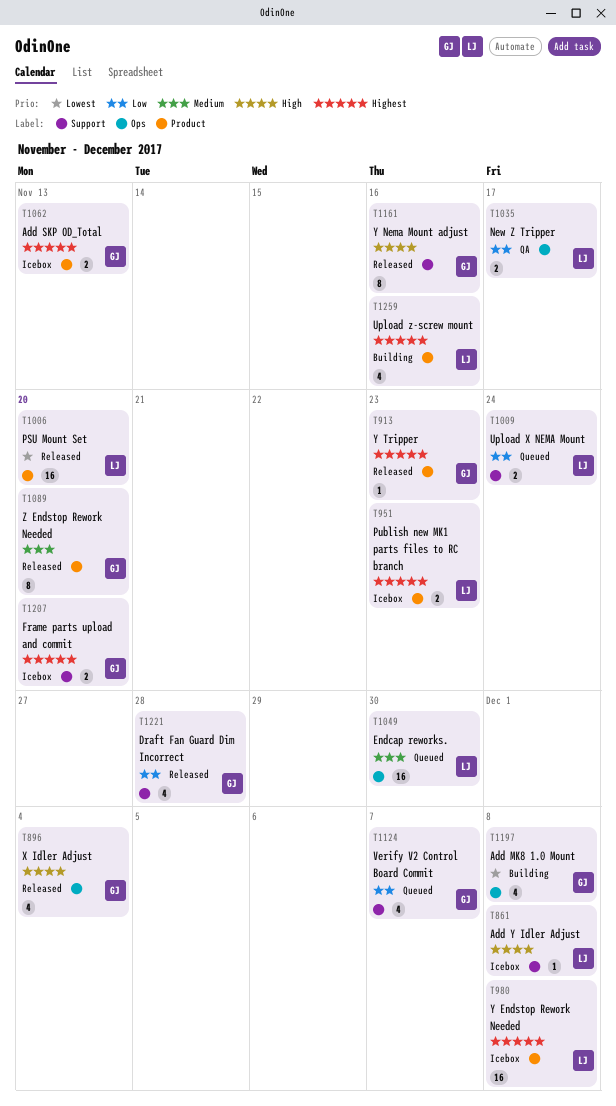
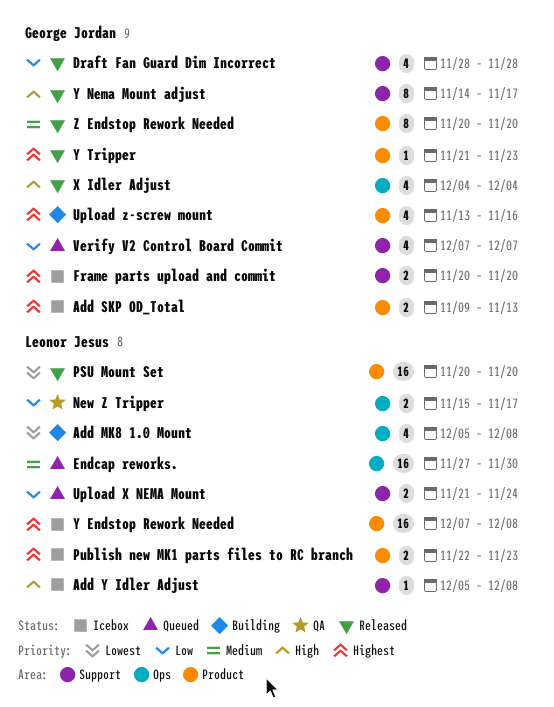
Add MK8 1.0 Mount, owner: George Jordan -> Leonor Jesus
Upload z-screw mount, owner: Leonor Jesus -> George Jordan
Y Nema Mount adjust, due: Nov 16 -> Nov 17

